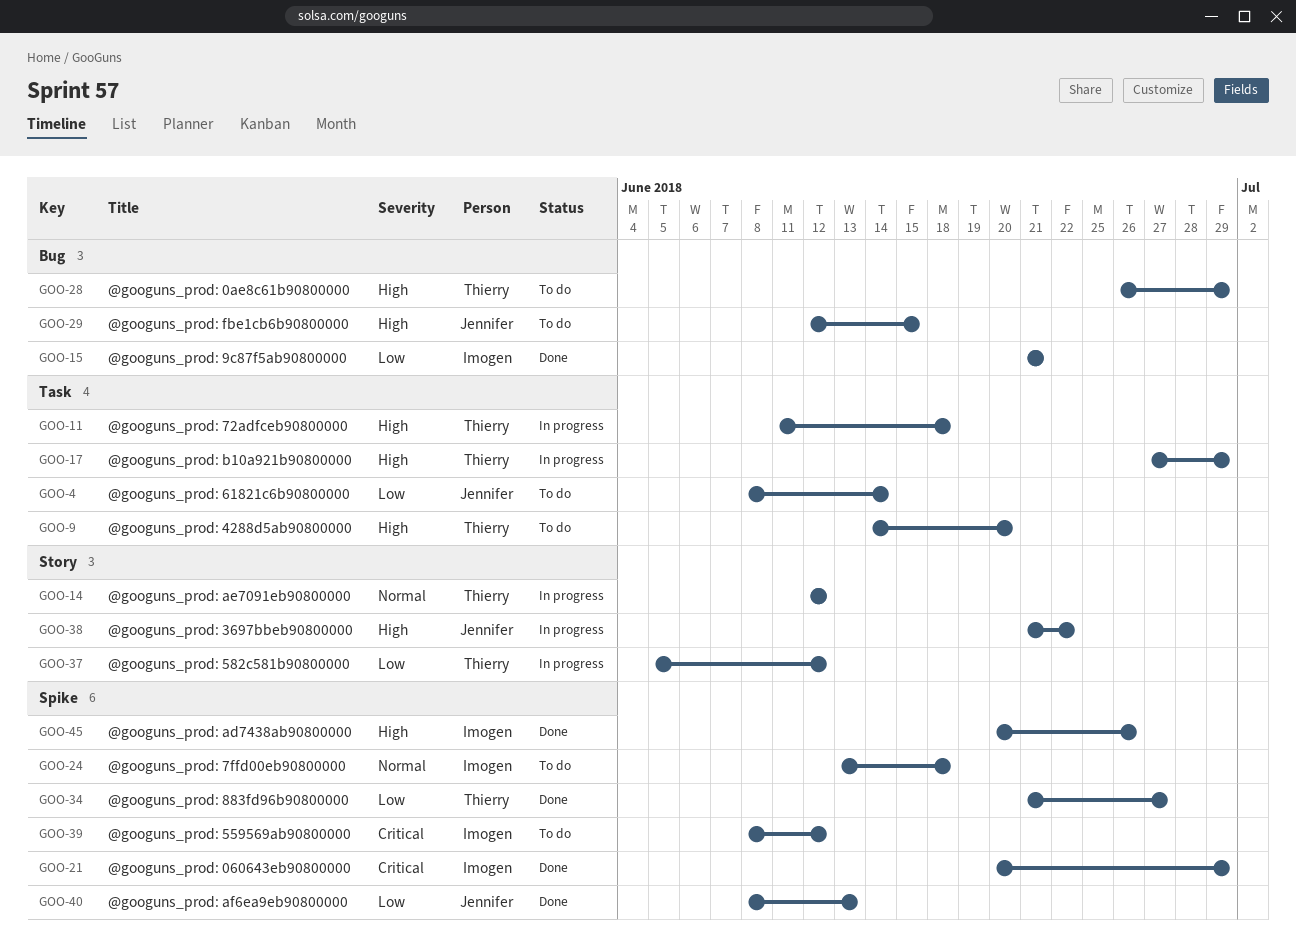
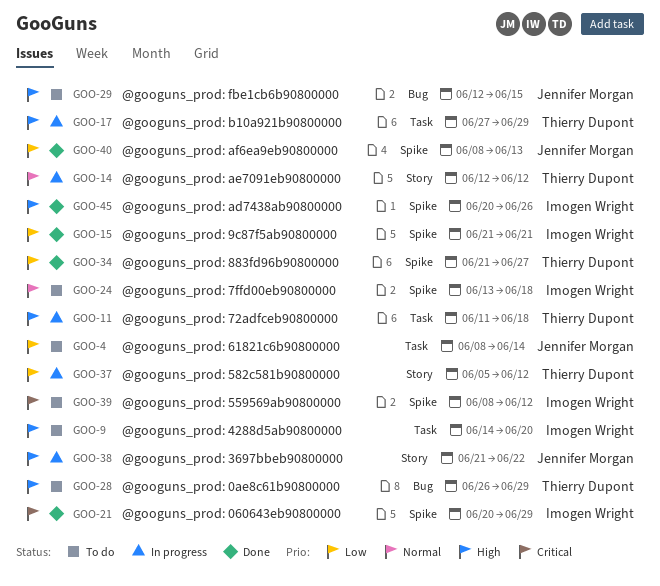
GOO-9, owner: Thierry Dupont -> Imogen Wright
GOO-15, label: Bug -> Spike

